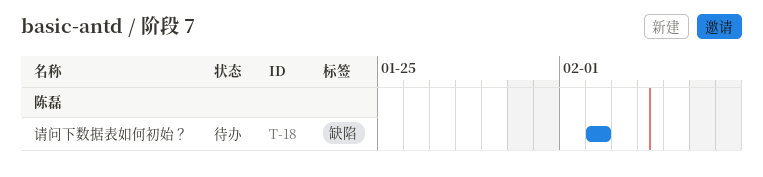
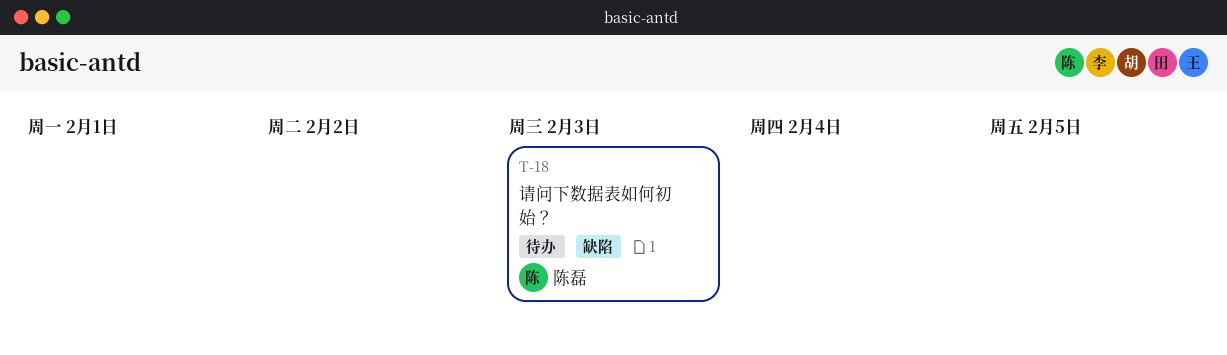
T-18, due: Feb 2 -> Feb 3

